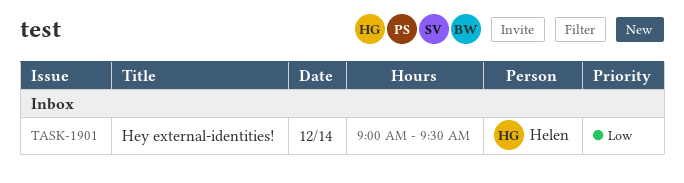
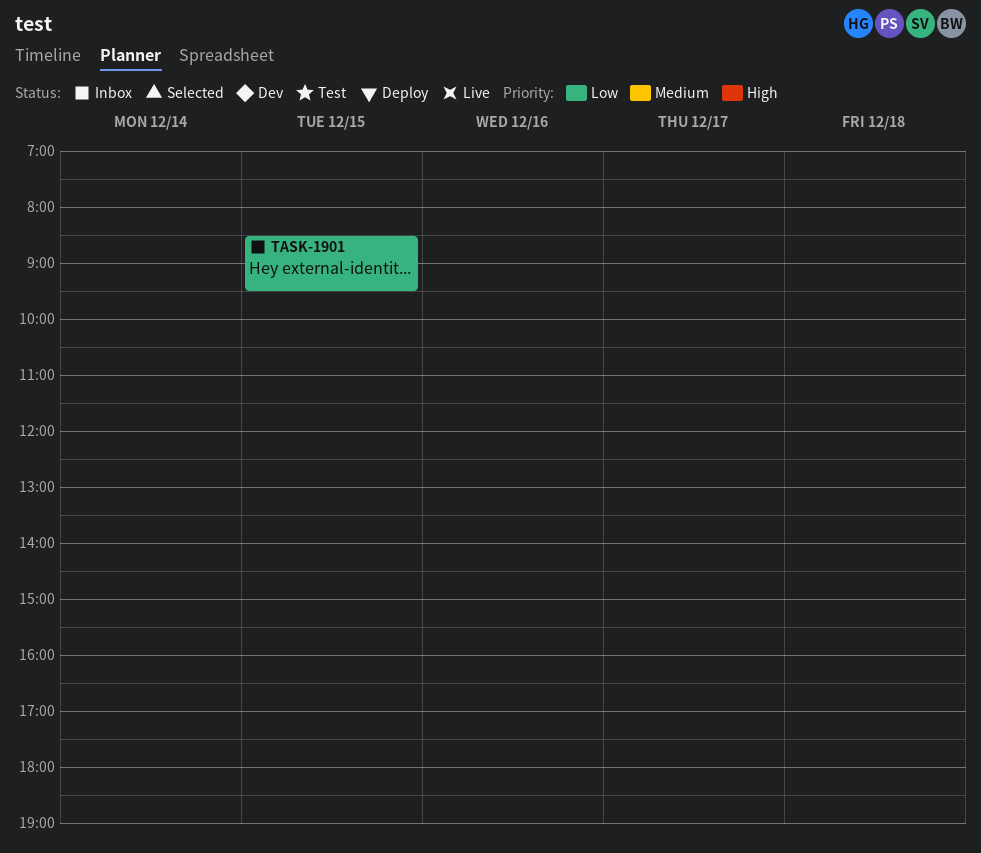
TASK-1901, day: Dec 14 -> Dec 15
TASK-1901, begins: 09:00 -> 08:30

